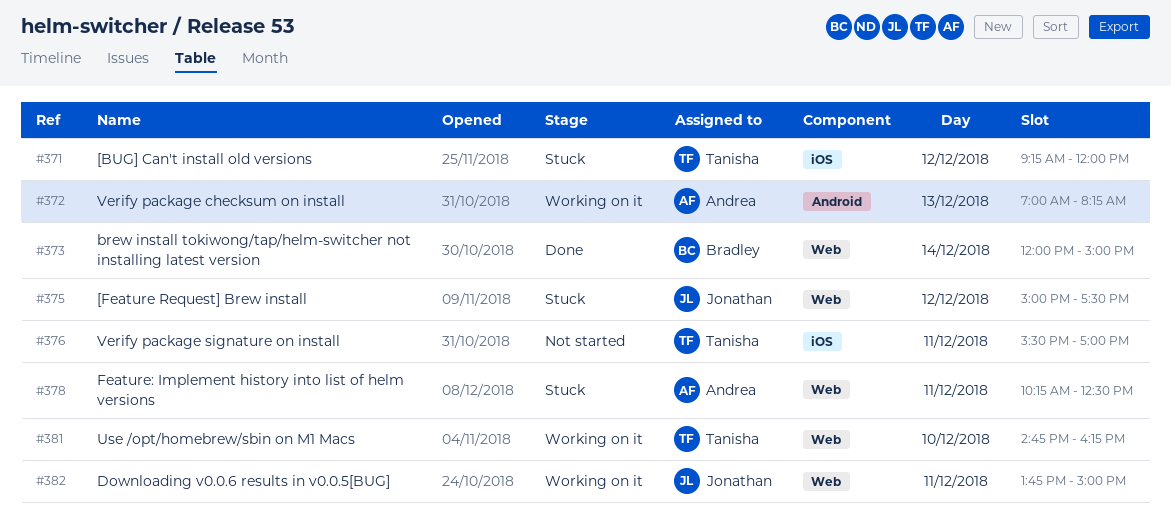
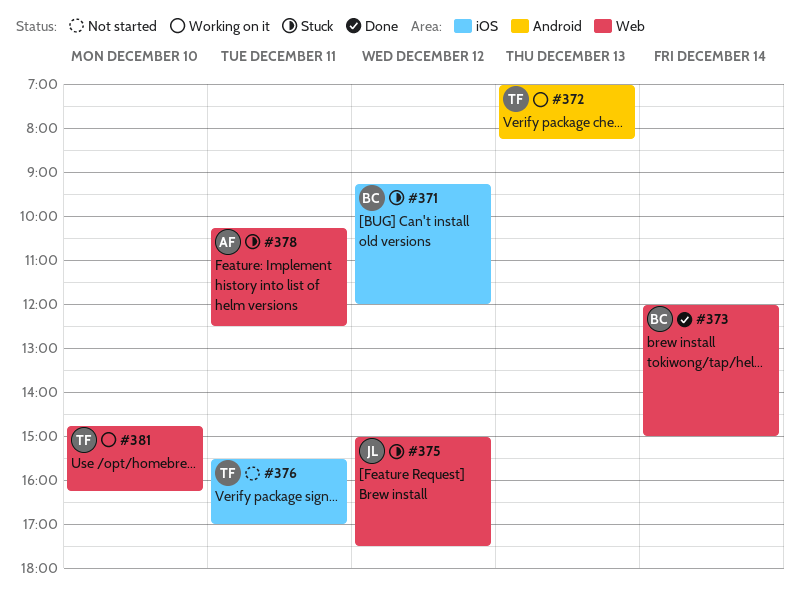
#371, owner: Tanisha -> Bradley
#372, owner: Andrea -> Tanisha
#382: present -> none

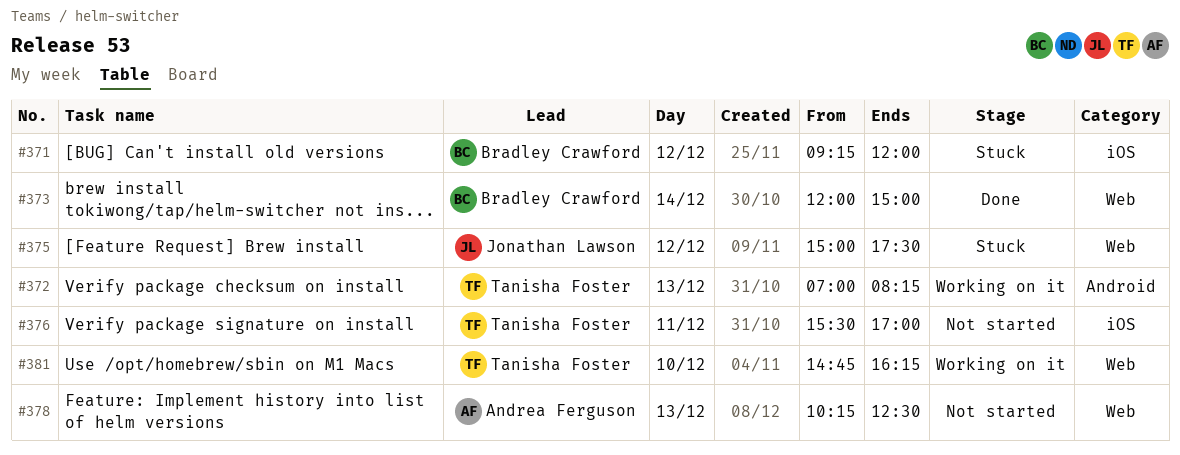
#378, status: Stuck -> Not started
#378, day: Dec 11 -> Dec 13

